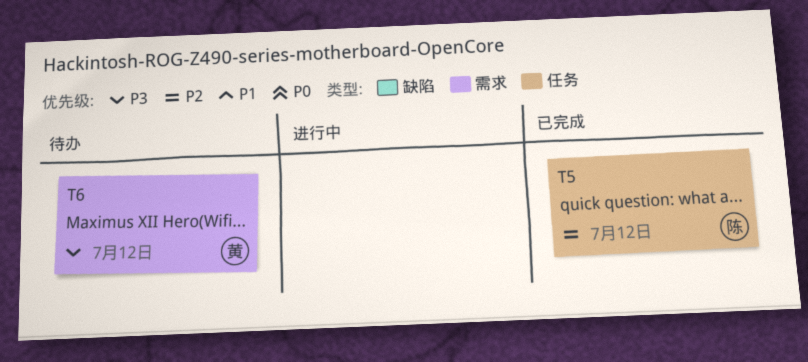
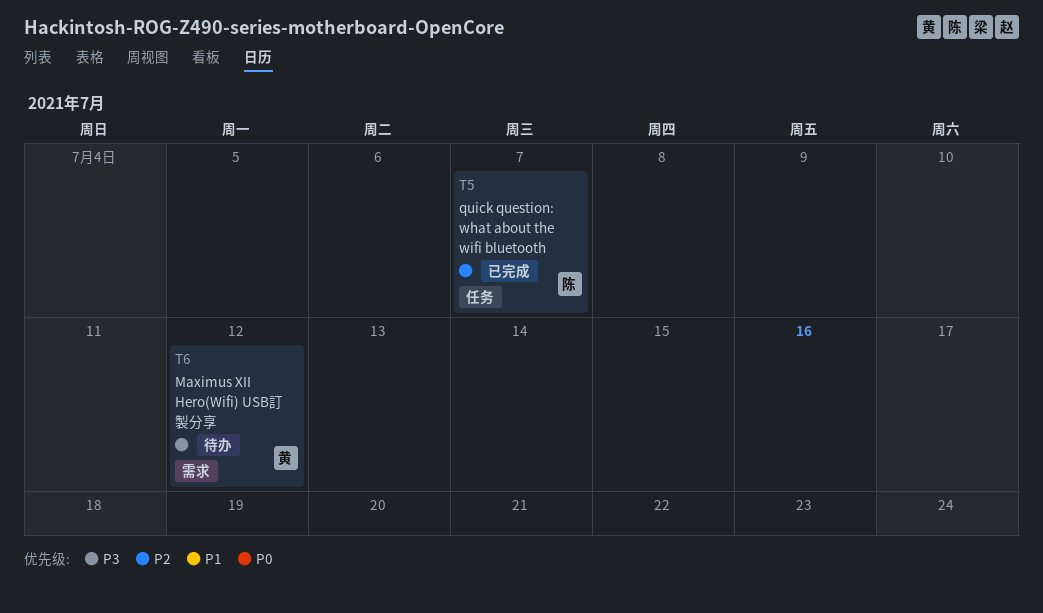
T5, due: Jul 12 -> Jul 7

